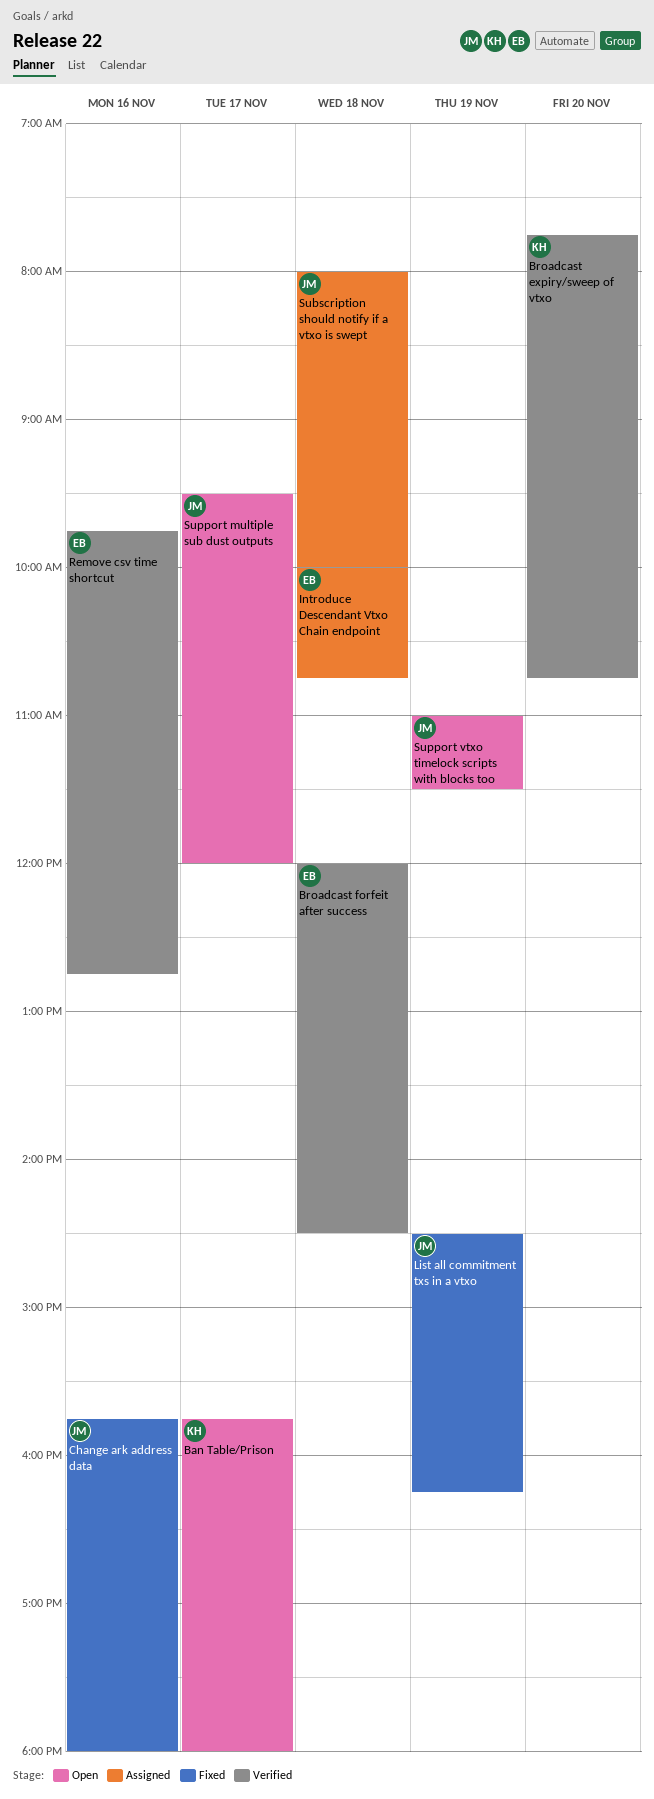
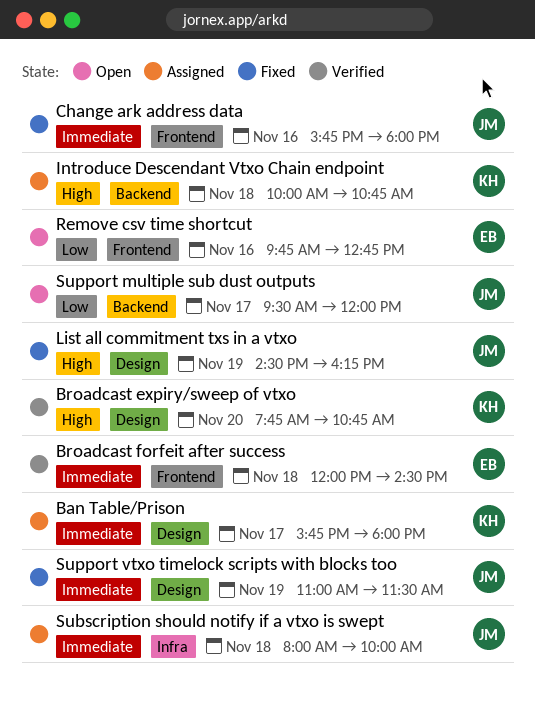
Ban Table/Prison, status: Open -> Assigned
Introduce Descendant Vtxo Chain endpoint, owner: EB -> KH
Remove csv time shortcut, status: Verified -> Open
Support vtxo timelock scripts with blocks too, status: Open -> Fixed

